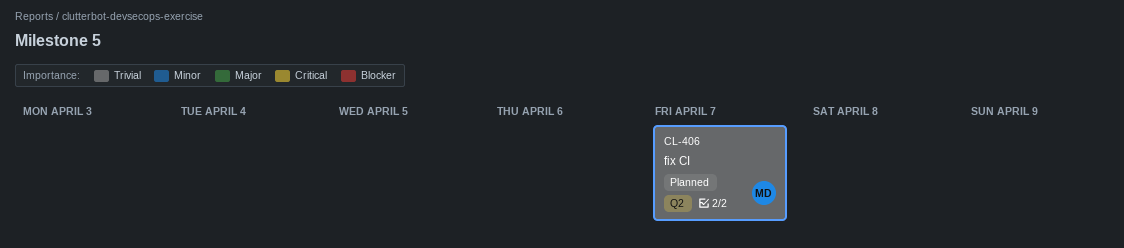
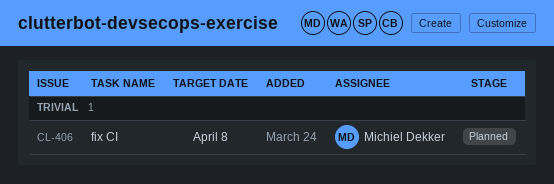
CL-406, due: Apr 7 -> Apr 8

